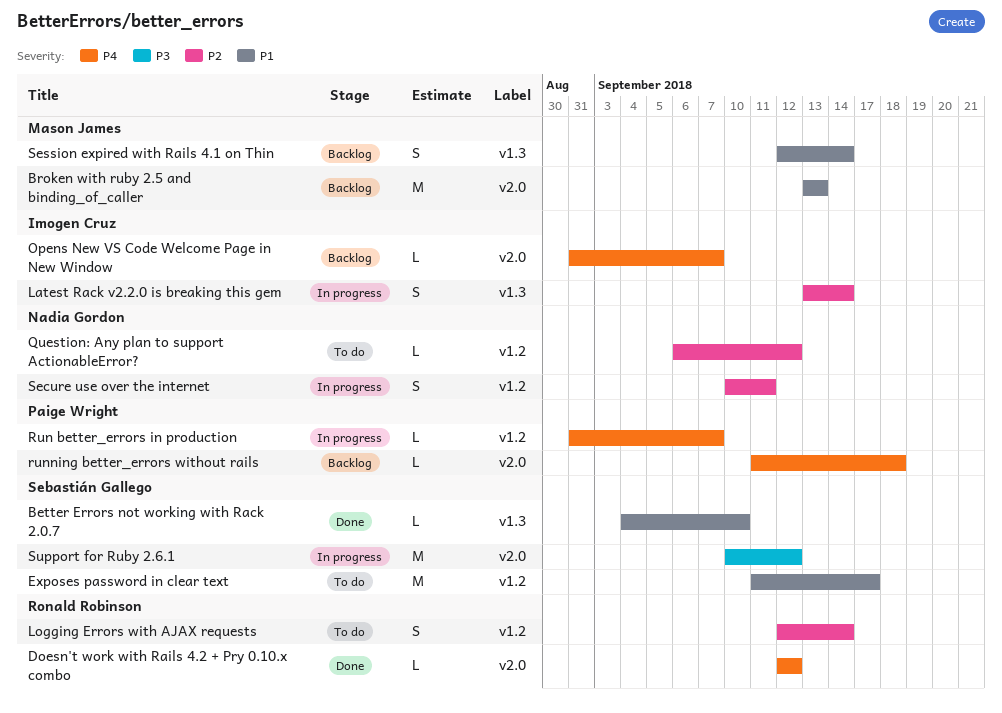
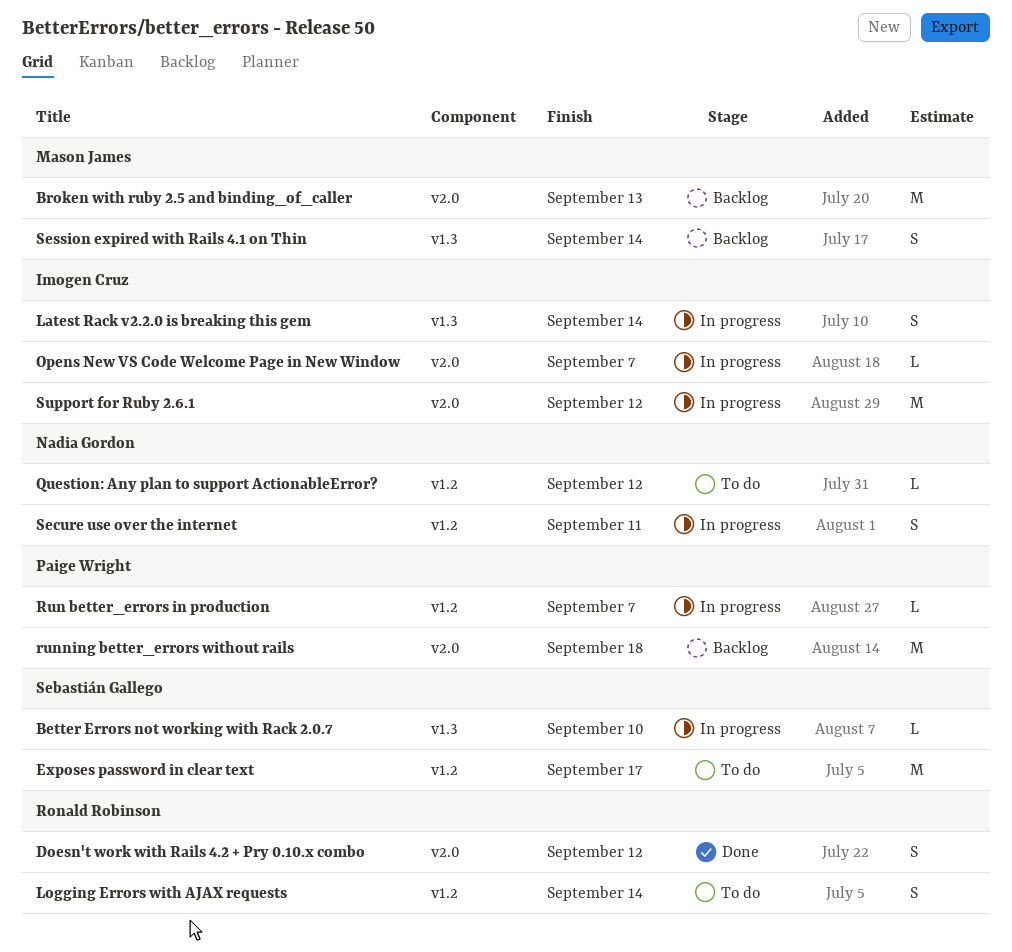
Better Errors not working with Rack 2.0.7, status: Done -> In progress
Doesn't work with Rails 4.2 + Pry 0.10.x combo, estimate: L -> S
Opens New VS Code Welcome Page in New Window, status: Backlog -> In progress
running better_errors without rails, estimate: L -> M
Support for Ruby 2.6.1, owner: Sebastián Gallego -> Imogen Cruz

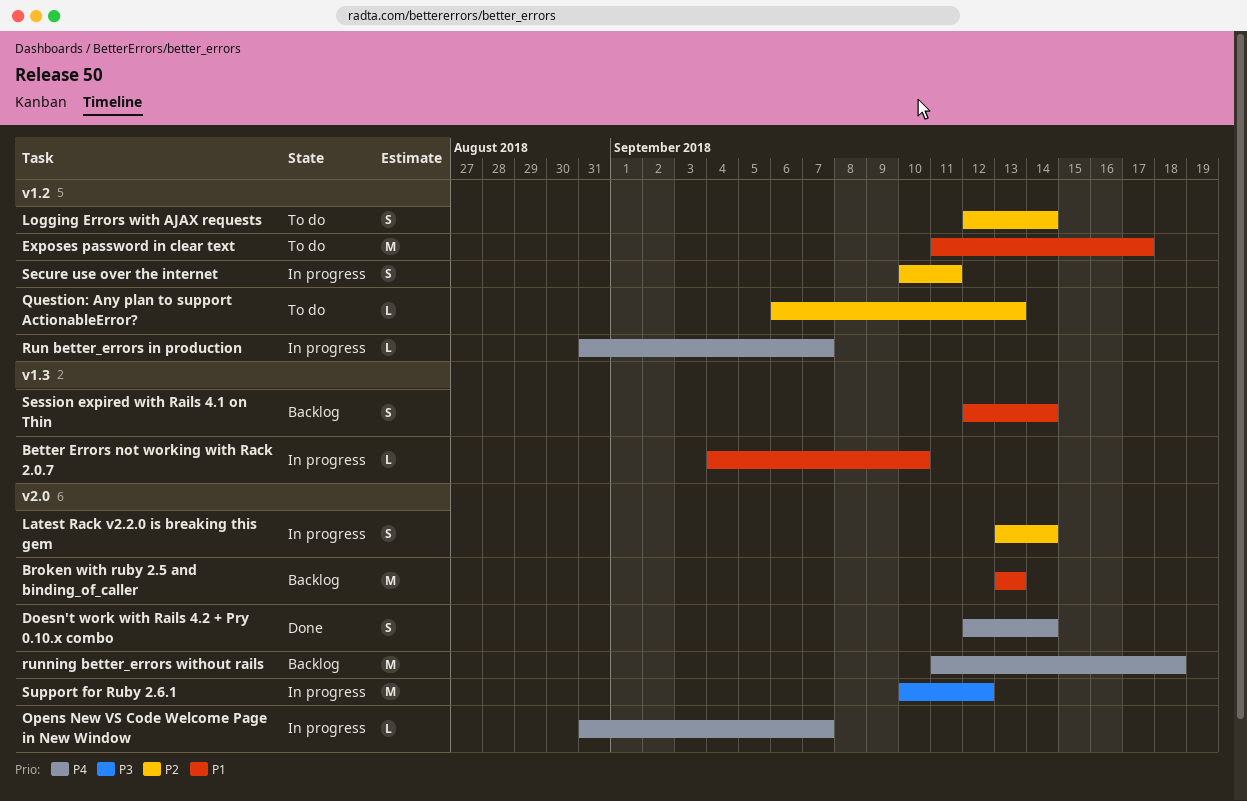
Doesn't work with Rails 4.2 + Pry 0.10.x combo, due: Sep 12 -> Sep 14
Latest Rack v2.2.0 is breaking this gem, label: v1.3 -> v2.0
Question: Any plan to support ActionableError?, due: Sep 12 -> Sep 13

